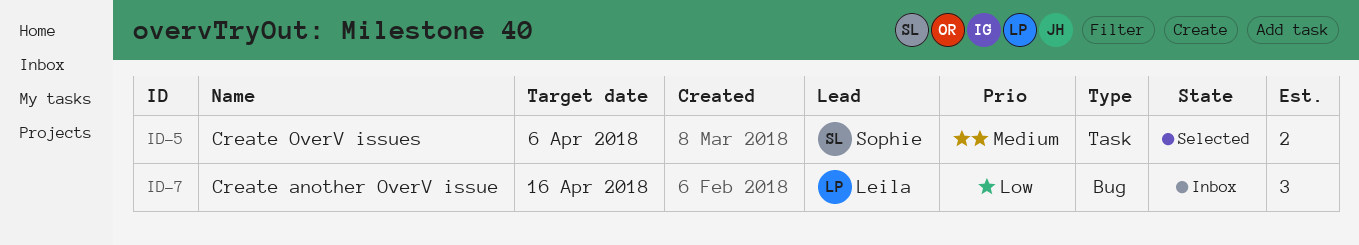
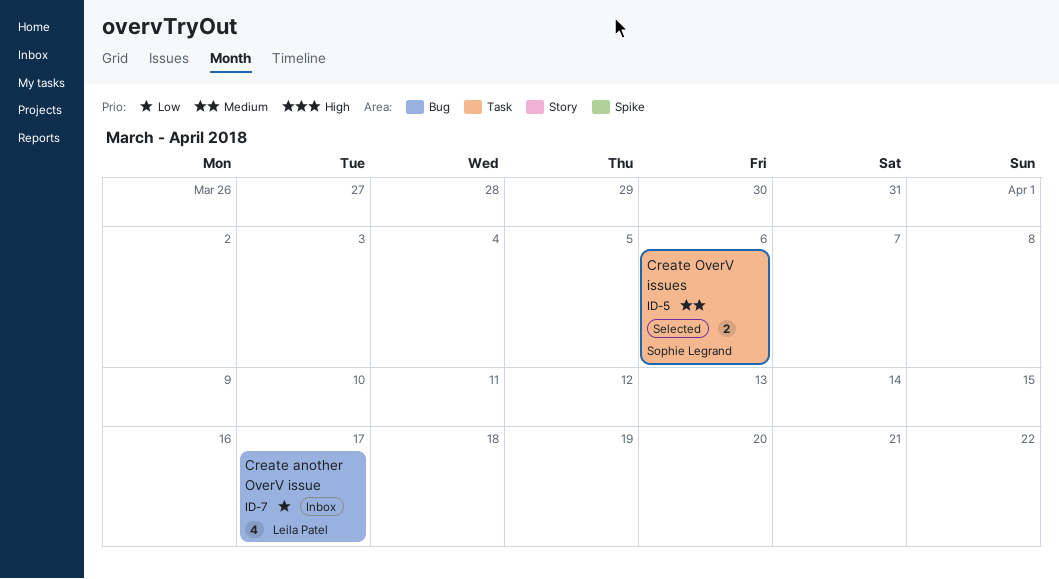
ID-7, estimate: 3 -> 4
ID-7, due: Apr 16 -> Apr 17

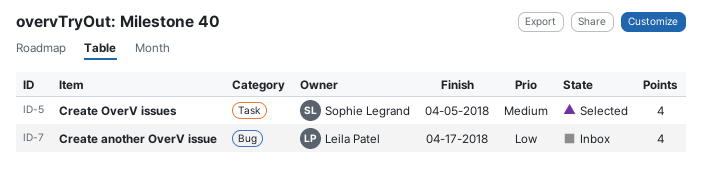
ID-5, estimate: 2 -> 4
ID-5, due: Apr 6 -> Apr 5

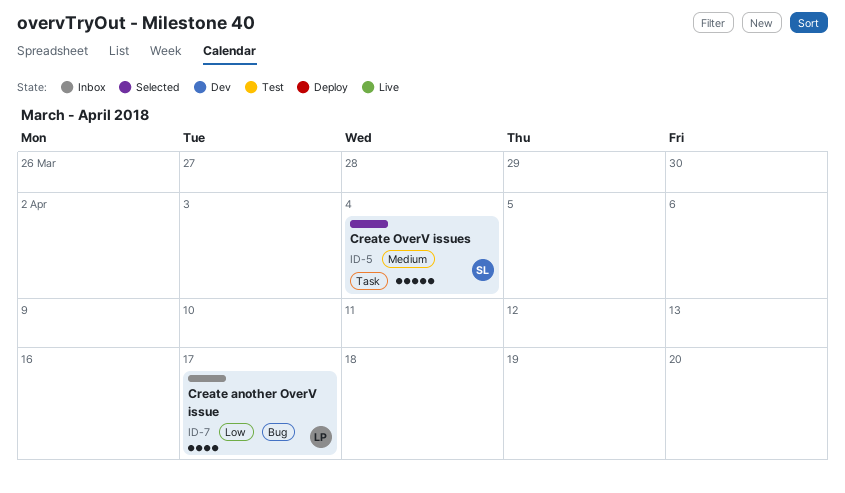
ID-5, estimate: 4 -> 5
ID-5, due: Apr 5 -> Apr 4

